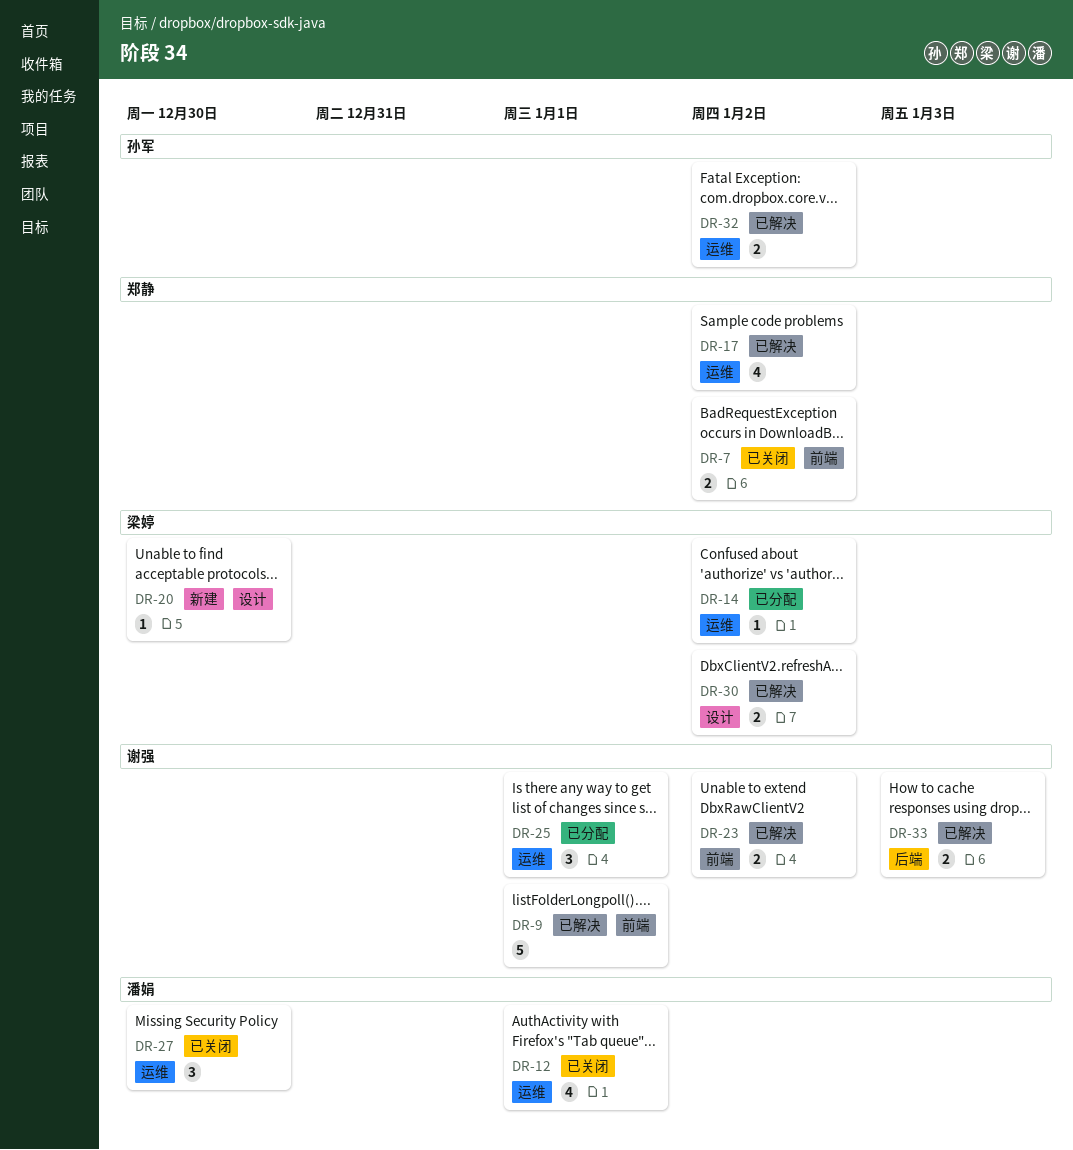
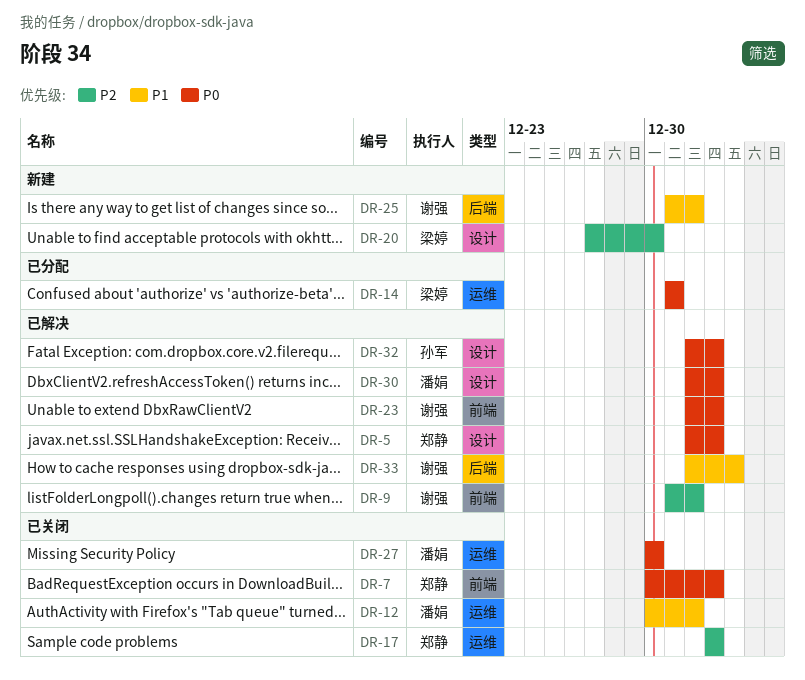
DR-5: none -> present
DR-14, due: Jan 2 -> Dec 31
DR-17, status: 已解决 -> 已关闭
DR-25, status: 已分配 -> 新建
DR-25, label: 运维 -> 后端
DR-30, owner: 梁婷 -> 潘娟
DR-32, label: 运维 -> 设计

